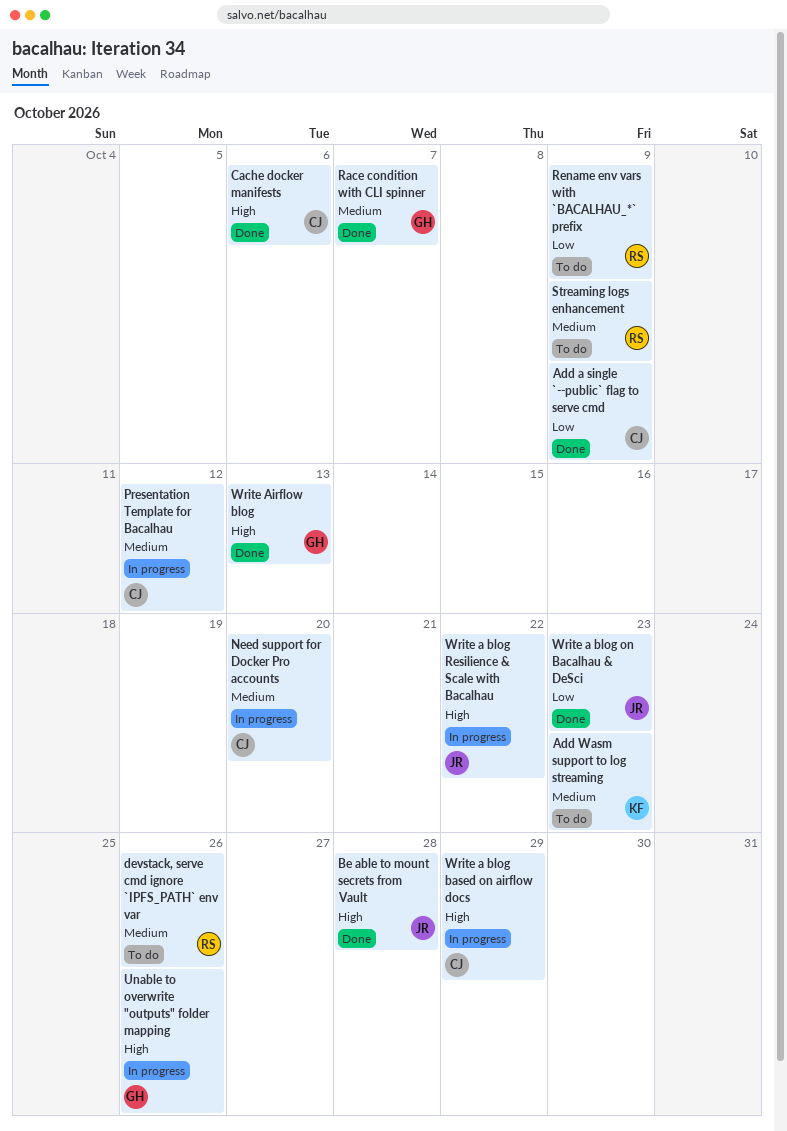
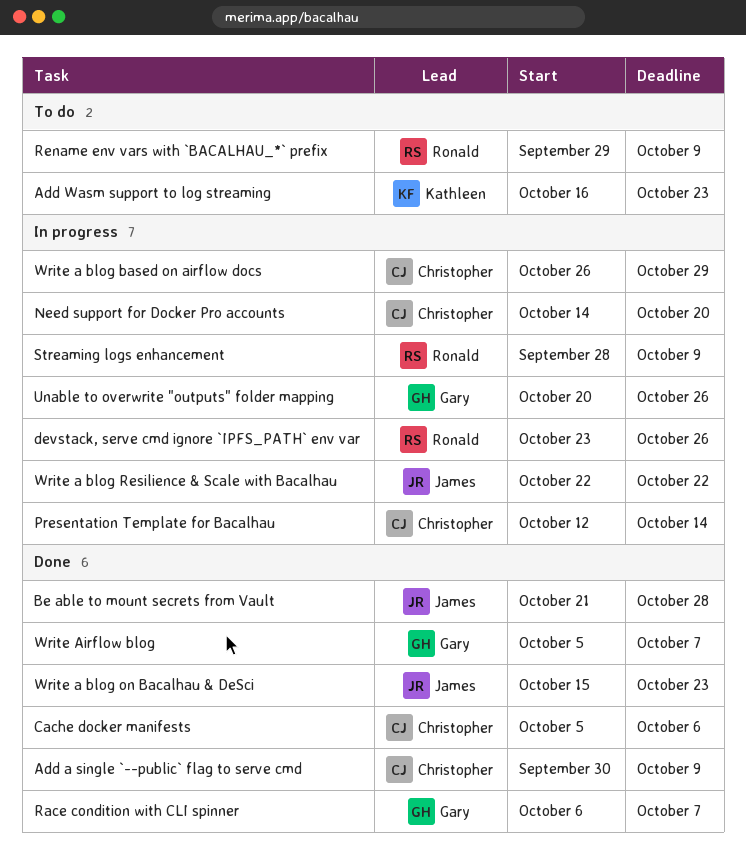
devstack, serve cmd ignore `IPFS_PATH` env var, status: To do -> In progress
Presentation Template for Bacalhau, due: Oct 12 -> Oct 14
Streaming logs enhancement, status: To do -> In progress
Write Airflow blog, due: Oct 13 -> Oct 7

